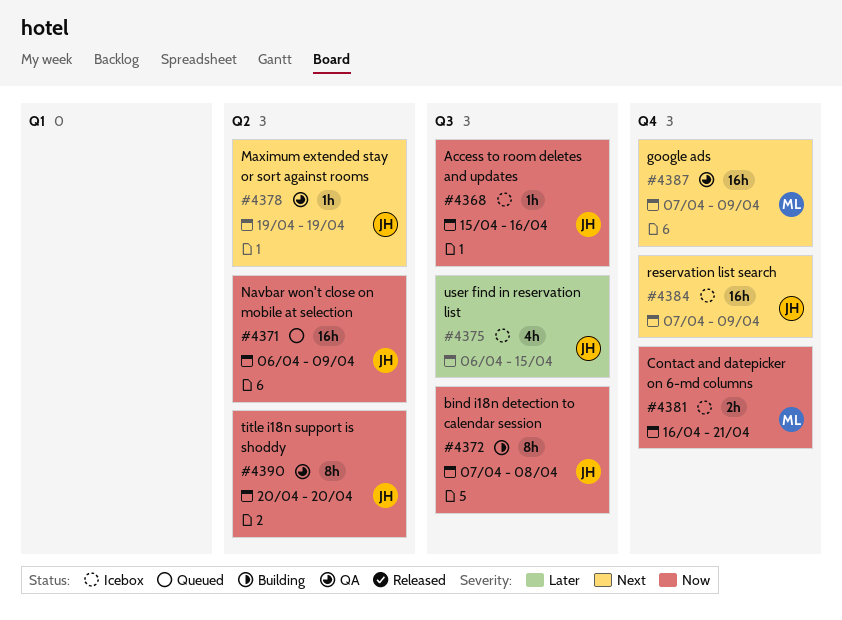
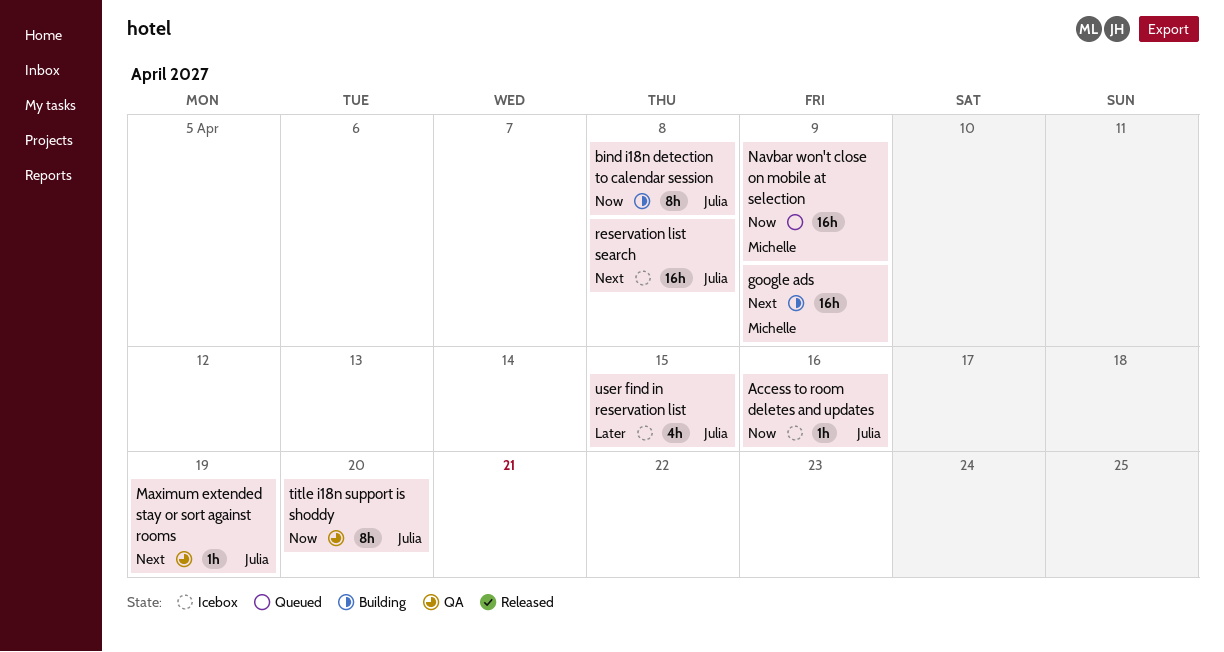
Contact and datepicker on 6-md columns: present -> none
google ads, status: QA -> Building
Navbar won't close on mobile at selection, owner: Julia -> Michelle
reservation list search, due: Apr 9 -> Apr 8

